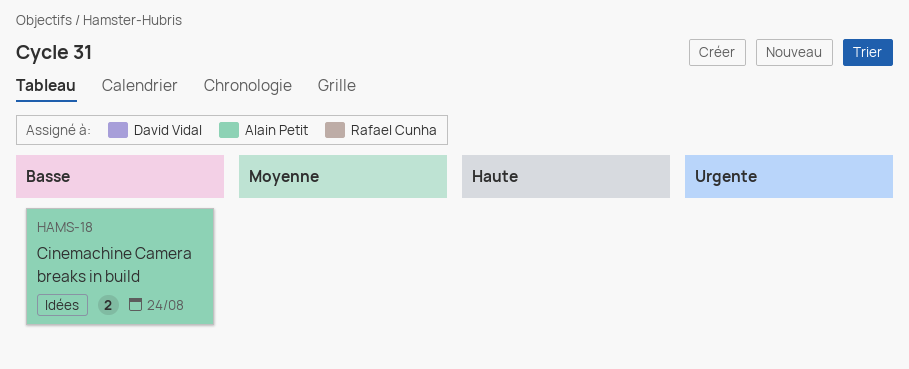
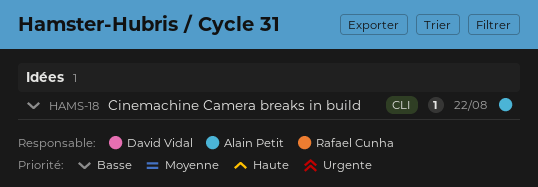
HAMS-18, estimate: 2 -> 1
HAMS-18, due: Aug 24 -> Aug 22

